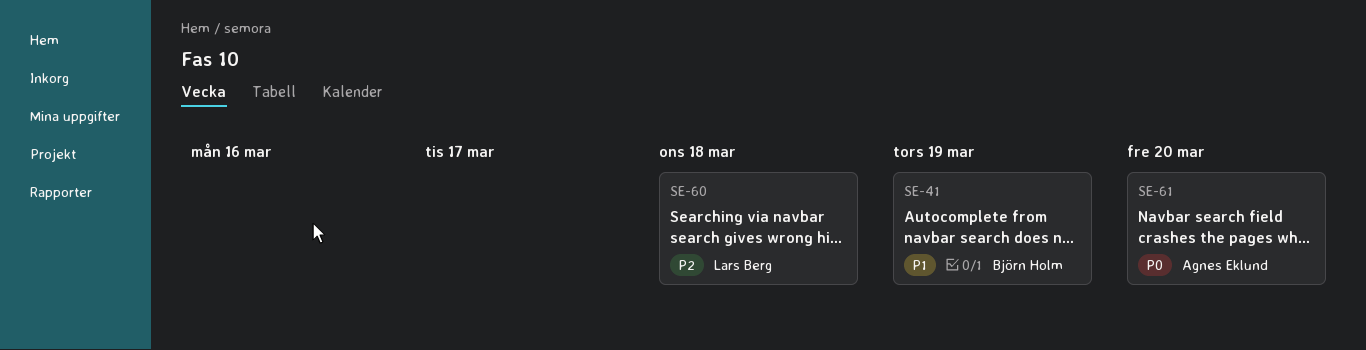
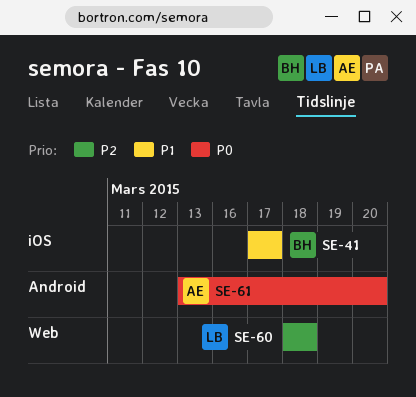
SE-41, due: Mar 19 -> Mar 17

